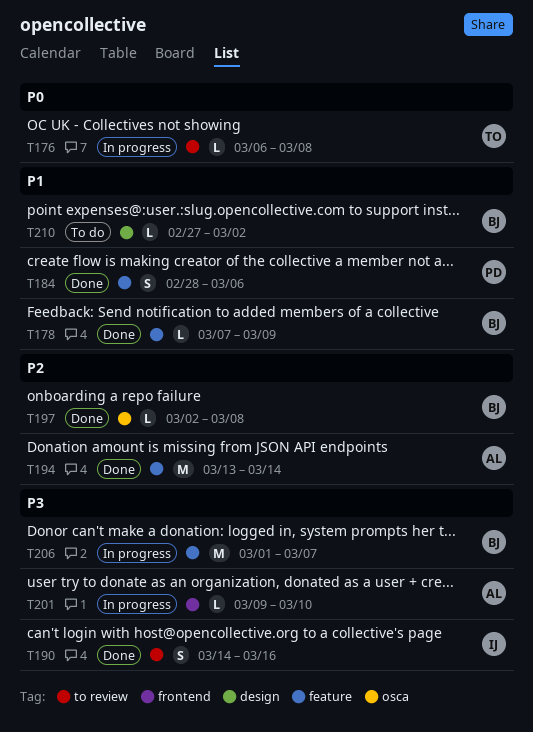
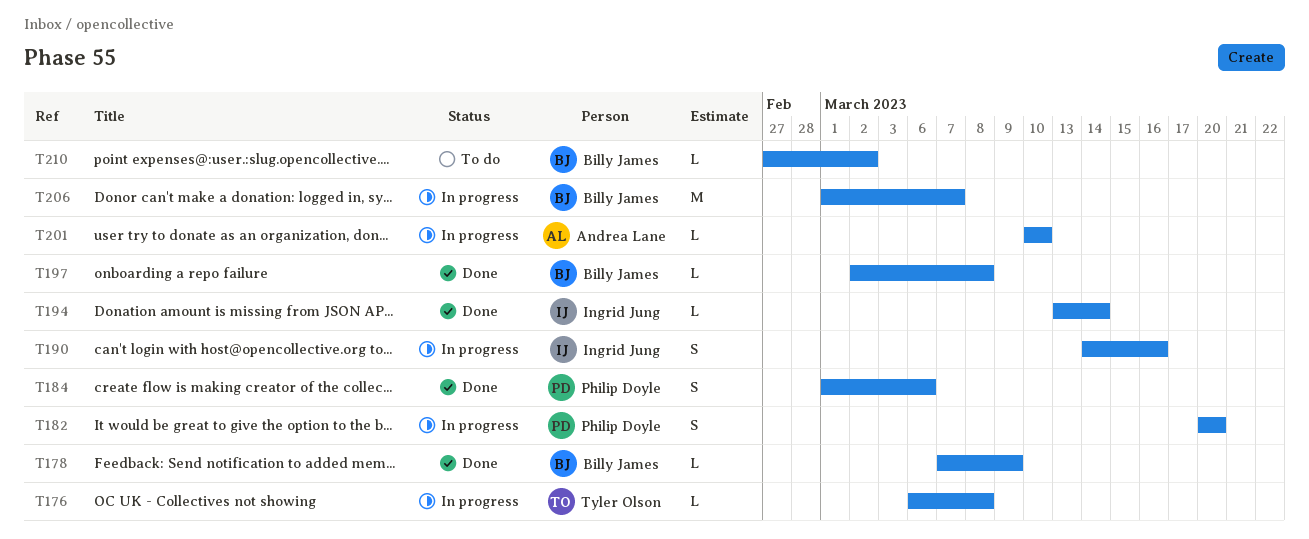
T182: none -> present
T184, start: Feb 28 -> Mar 1
T190, status: Done -> In progress
T194, owner: Andrea Lane -> Ingrid Jung
T194, estimate: M -> L
T201, start: Mar 9 -> Mar 10

